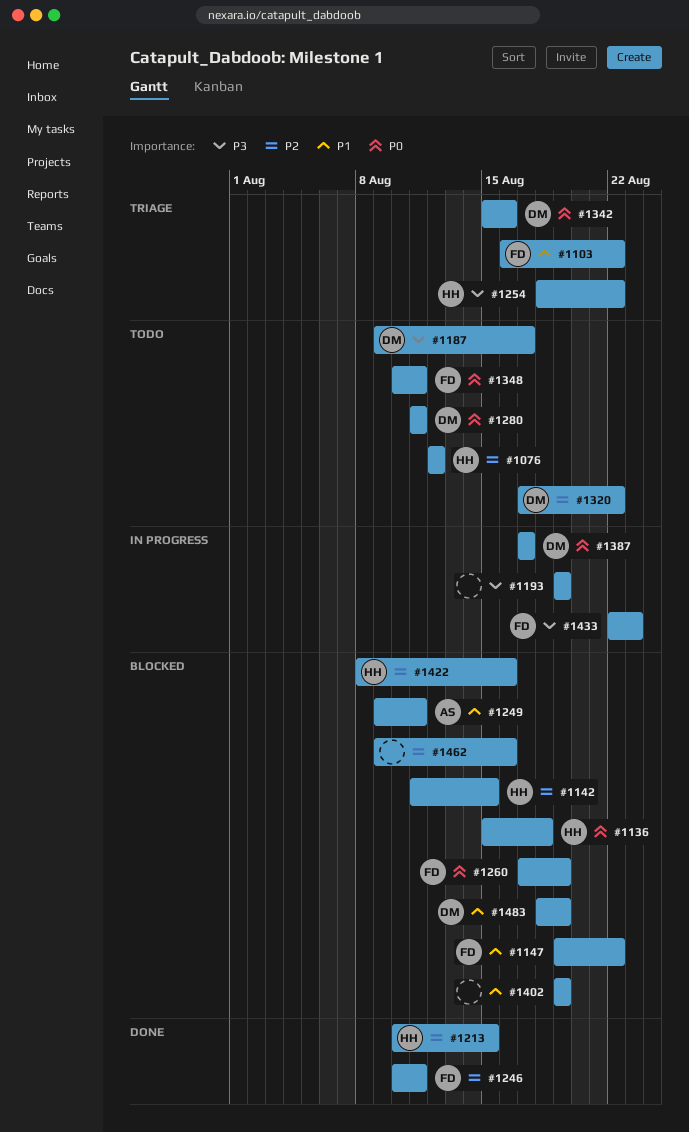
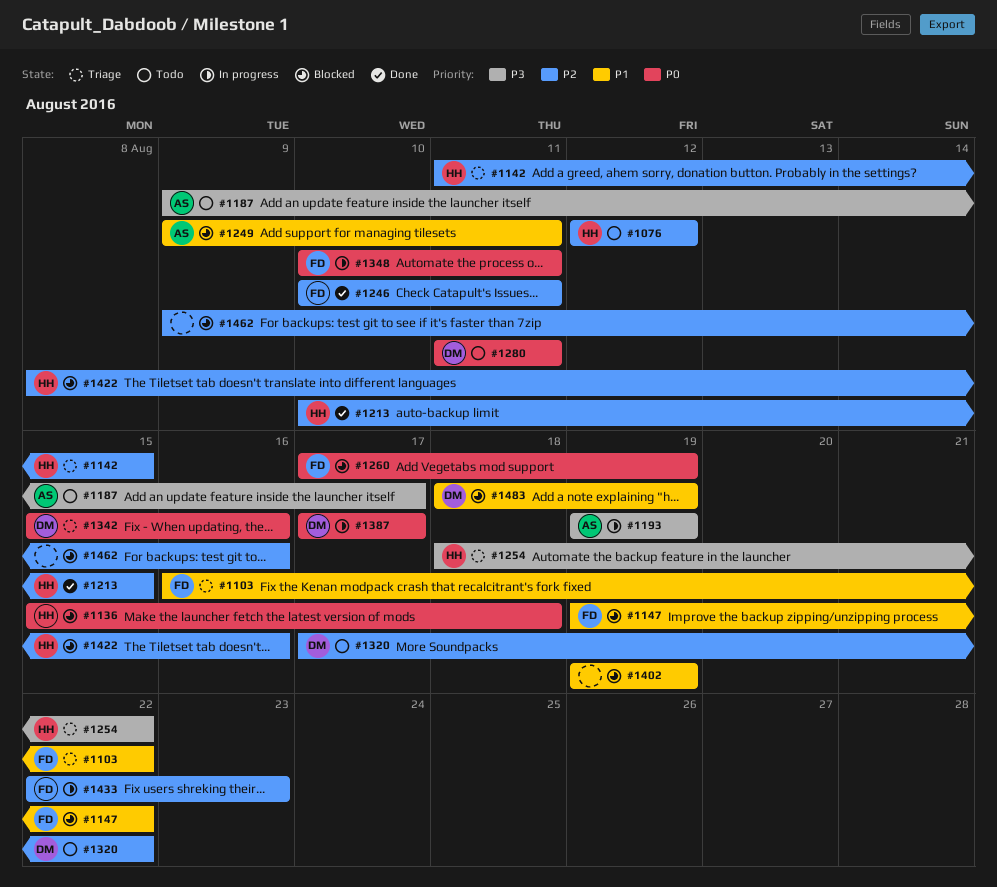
#1142, status: Blocked -> Triage
#1187, owner: DM -> AS
#1193, owner: none -> AS
#1348, status: Todo -> In progress
#1433, priority: P3 -> P2

